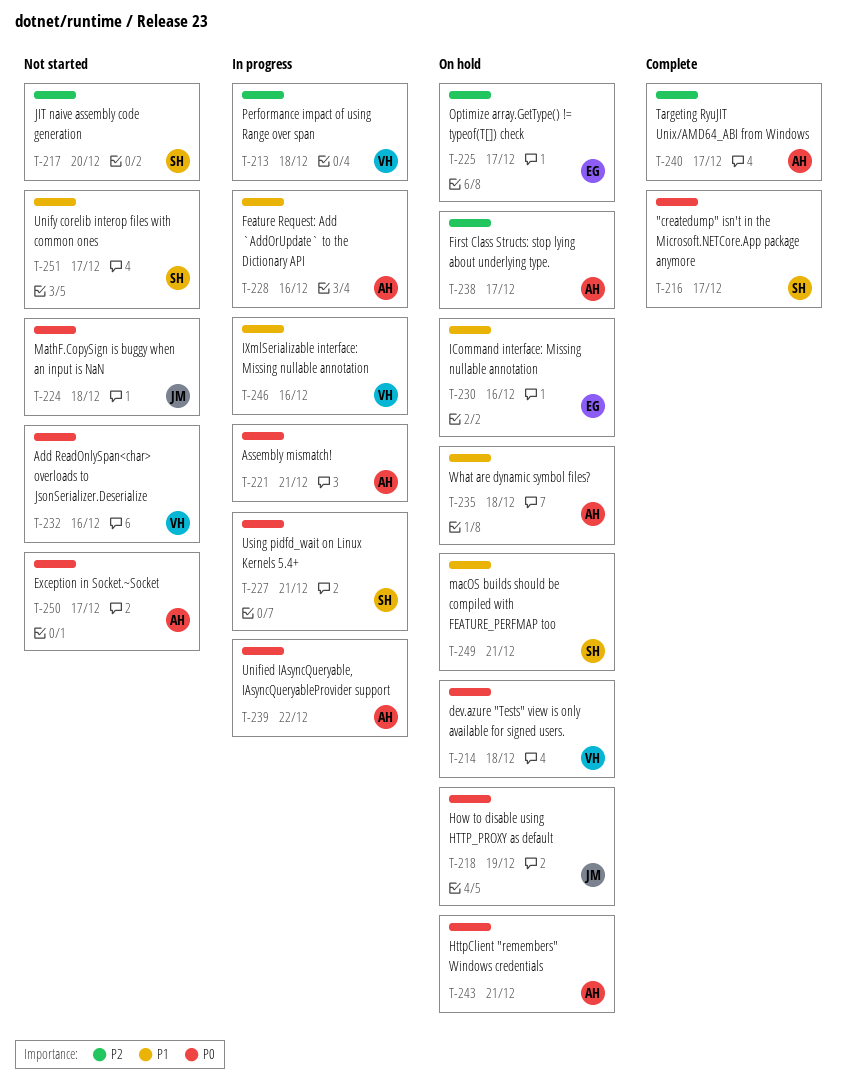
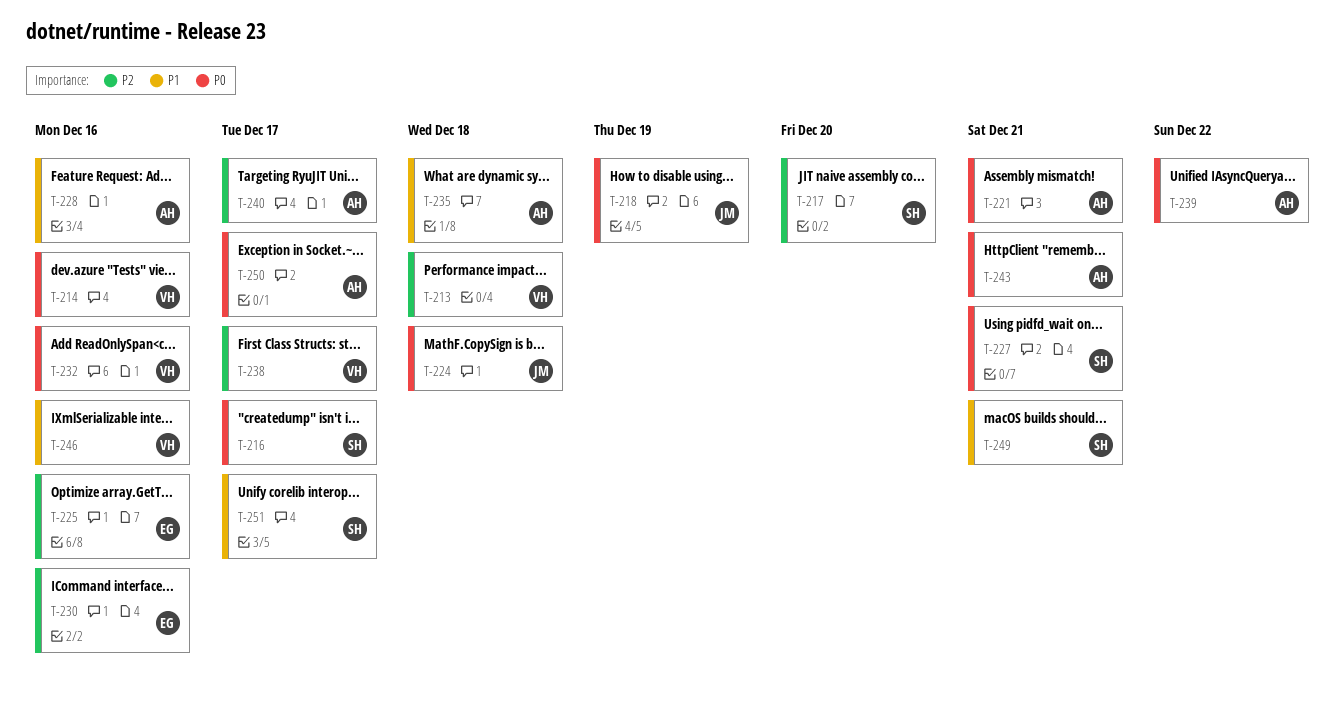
T-214, due: Dec 18 -> Dec 16
T-225, due: Dec 17 -> Dec 16
T-230, priority: P1 -> P2
T-238, owner: AH -> VH

